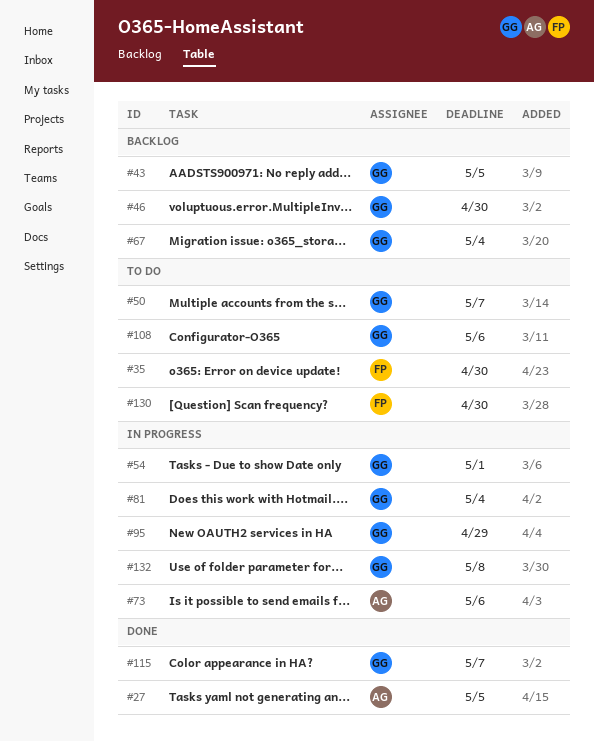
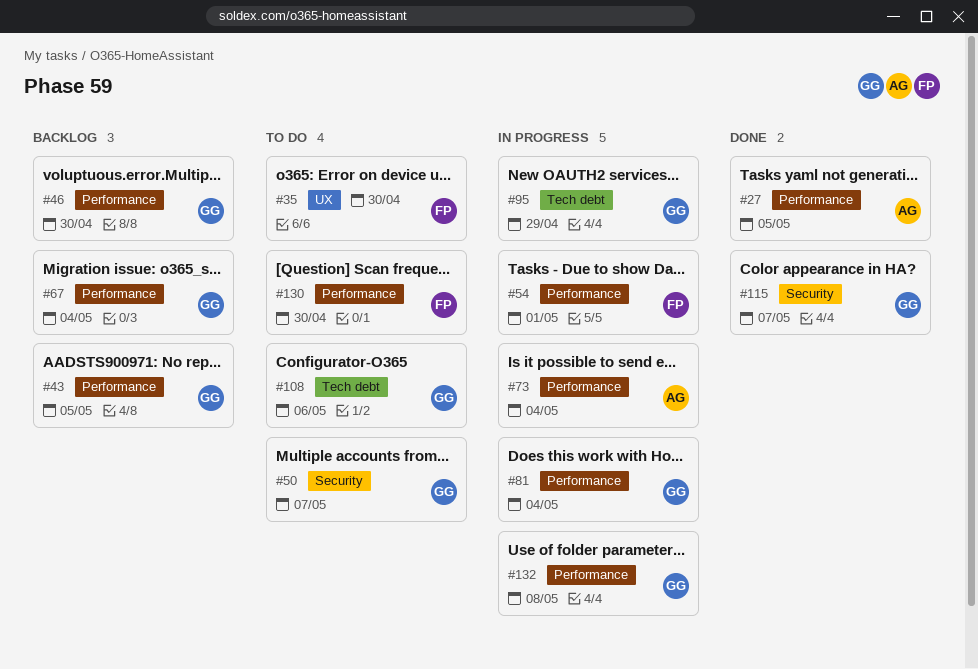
#54, owner: GG -> FP
#73, due: May 6 -> May 4

